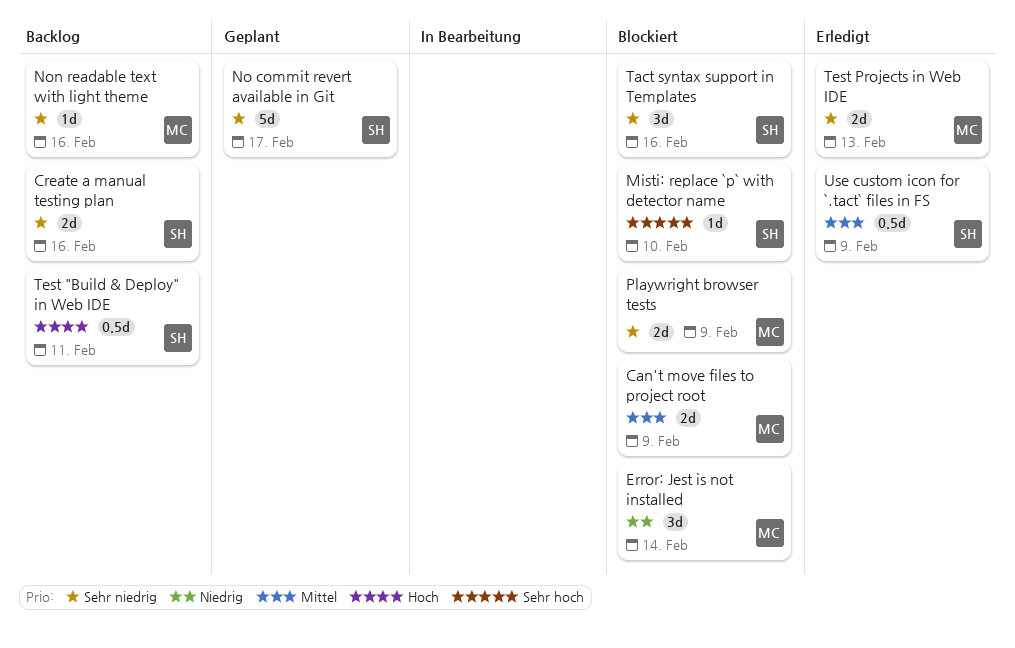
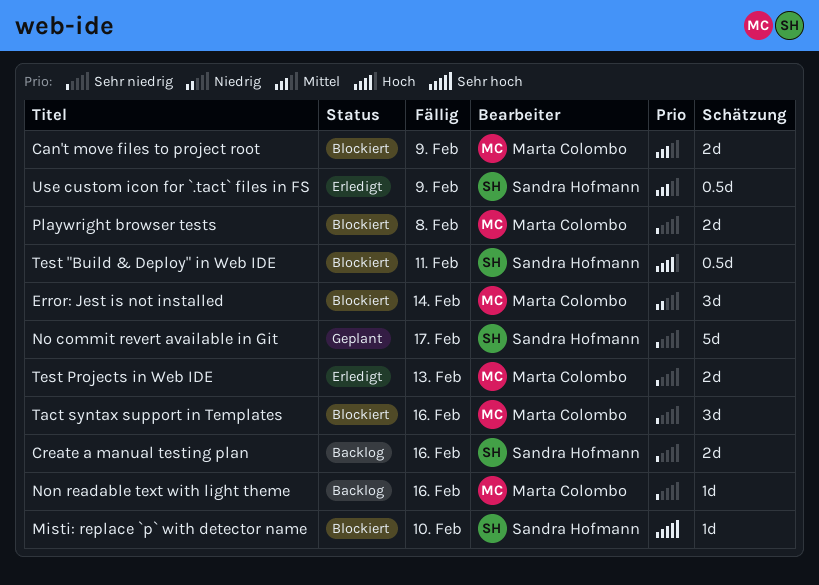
Playwright browser tests, due: Feb 9 -> Feb 8
Tact syntax support in Templates, owner: Sandra Hofmann -> Marta Colombo
Test "Build & Deploy" in Web IDE, status: Backlog -> Blockiert

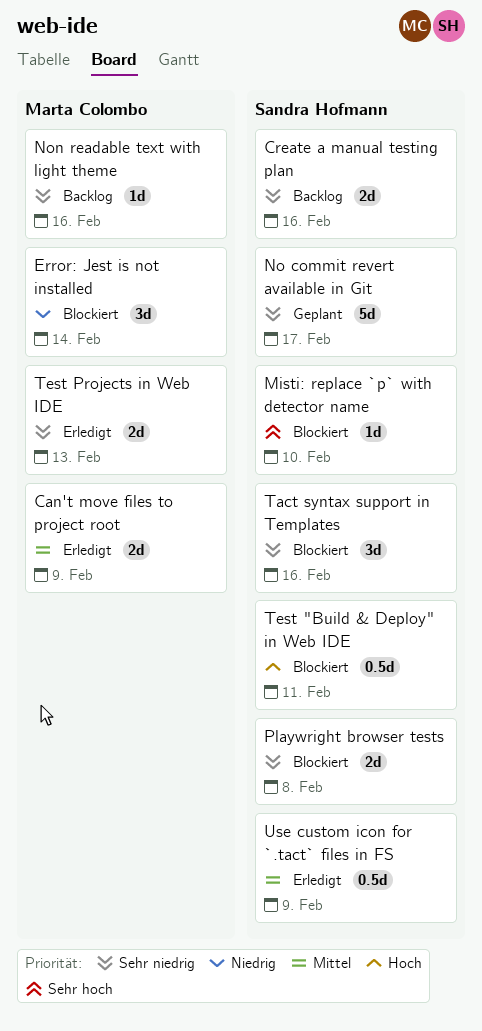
Can't move files to project root, status: Blockiert -> Erledigt
Playwright browser tests, owner: Marta Colombo -> Sandra Hofmann
Tact syntax support in Templates, owner: Marta Colombo -> Sandra Hofmann

